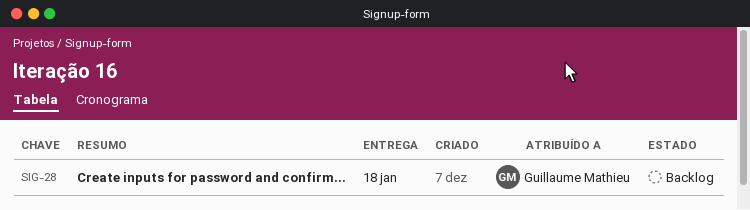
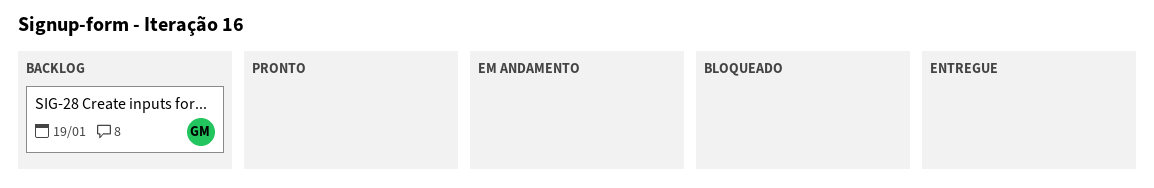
SIG-28, due: Jan 18 -> Jan 19

